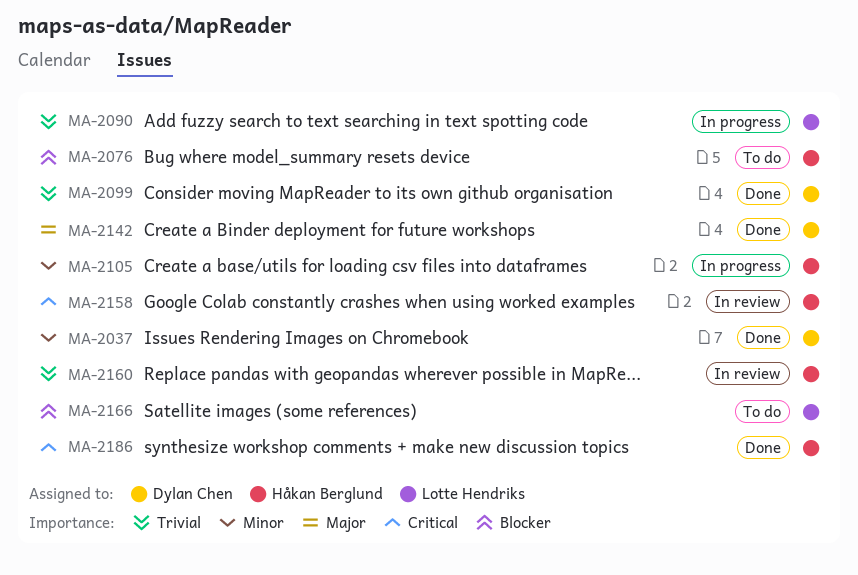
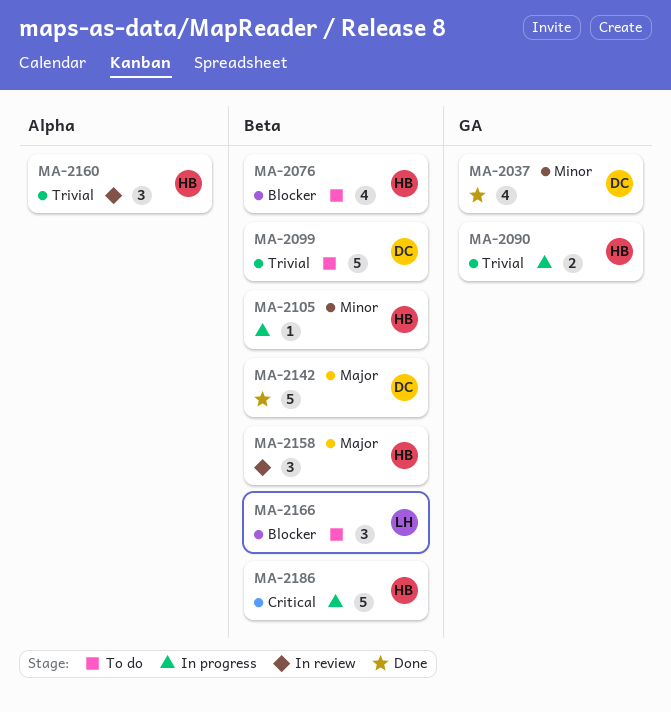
MA-2090, owner: Lotte Hendriks -> Håkan Berglund
MA-2099, status: Done -> To do
MA-2158, priority: Critical -> Major
MA-2186, status: Done -> In progress

